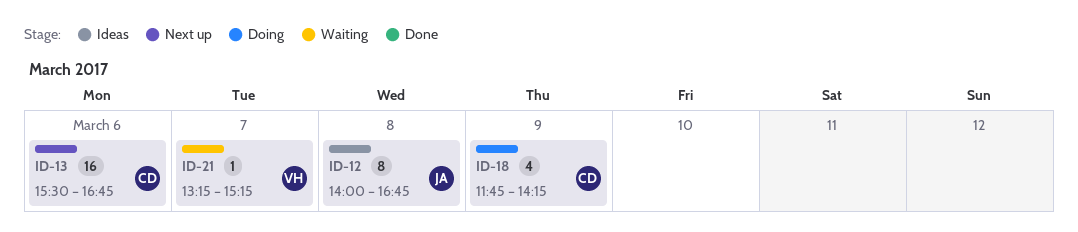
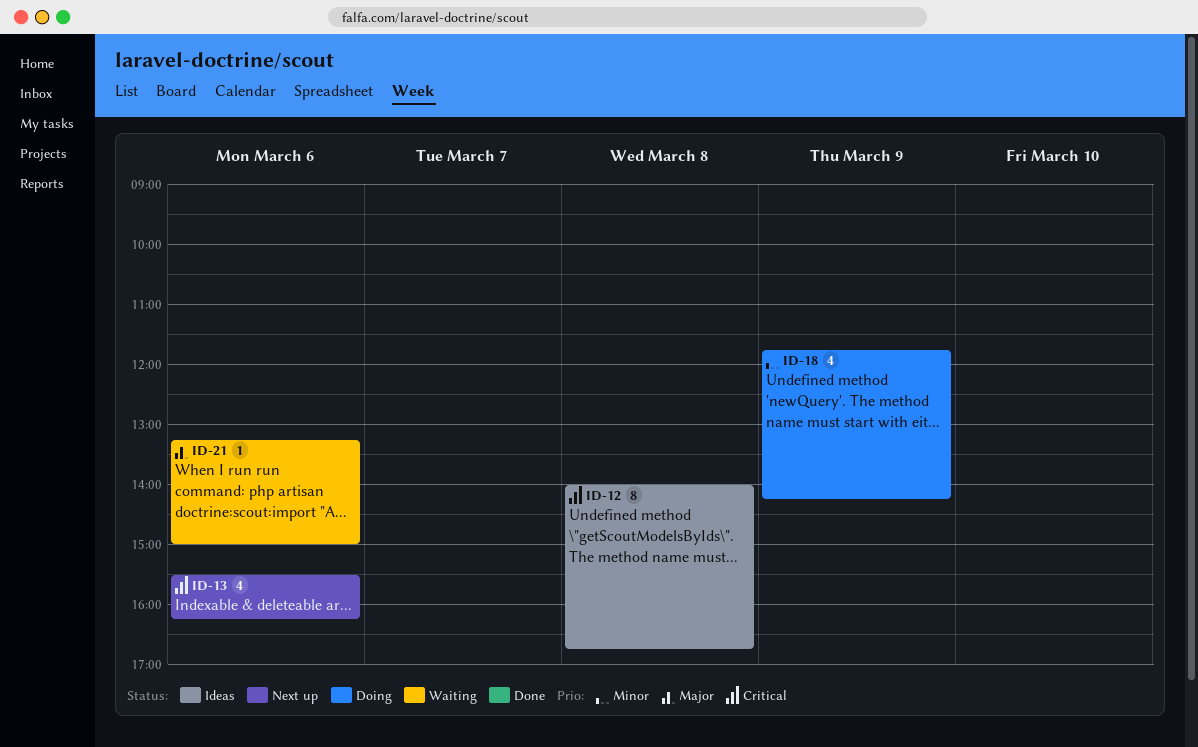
ID-13, estimate: 16 -> 4
ID-13, ends: 16:45 -> 16:15
ID-21, day: Mar 7 -> Mar 6
ID-21, ends: 15:15 -> 15:00

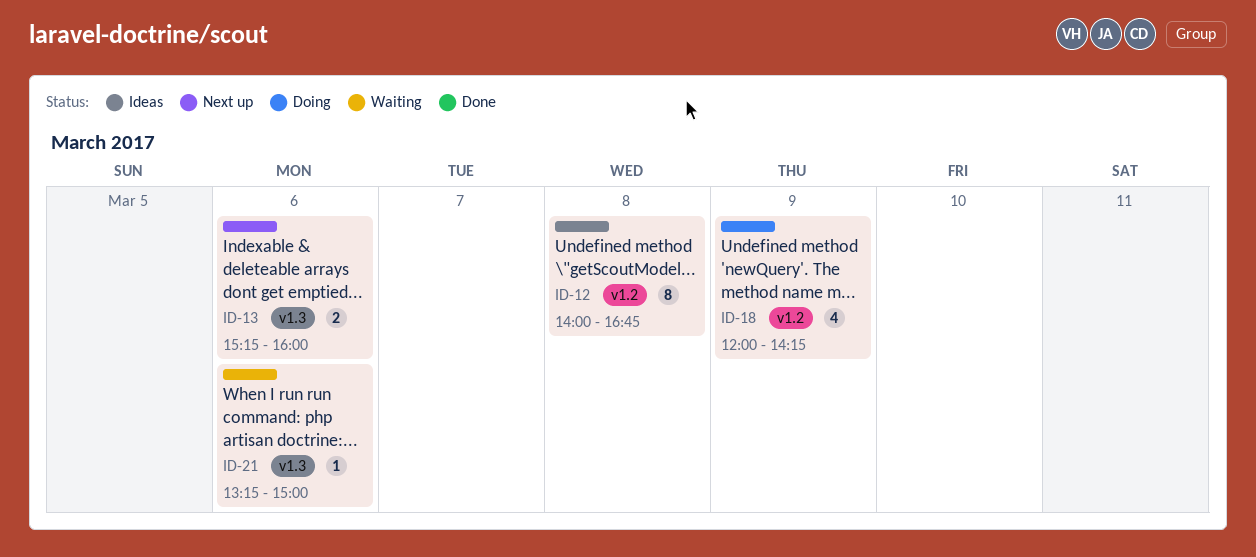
ID-13, estimate: 4 -> 2
ID-13, begins: 15:30 -> 15:15
ID-13, ends: 16:15 -> 16:00
ID-18, begins: 11:45 -> 12:00

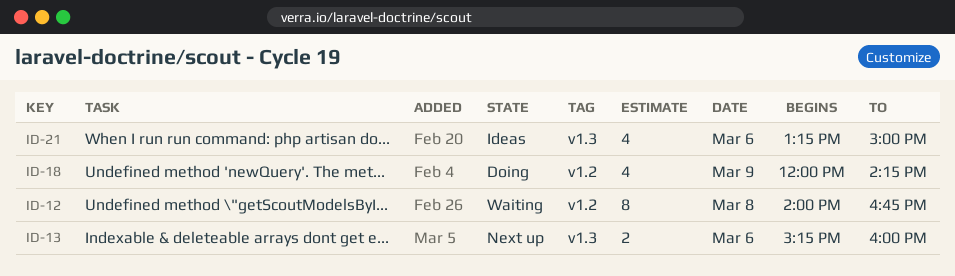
ID-12, status: Ideas -> Waiting
ID-21, status: Waiting -> Ideas
ID-21, estimate: 1 -> 4

